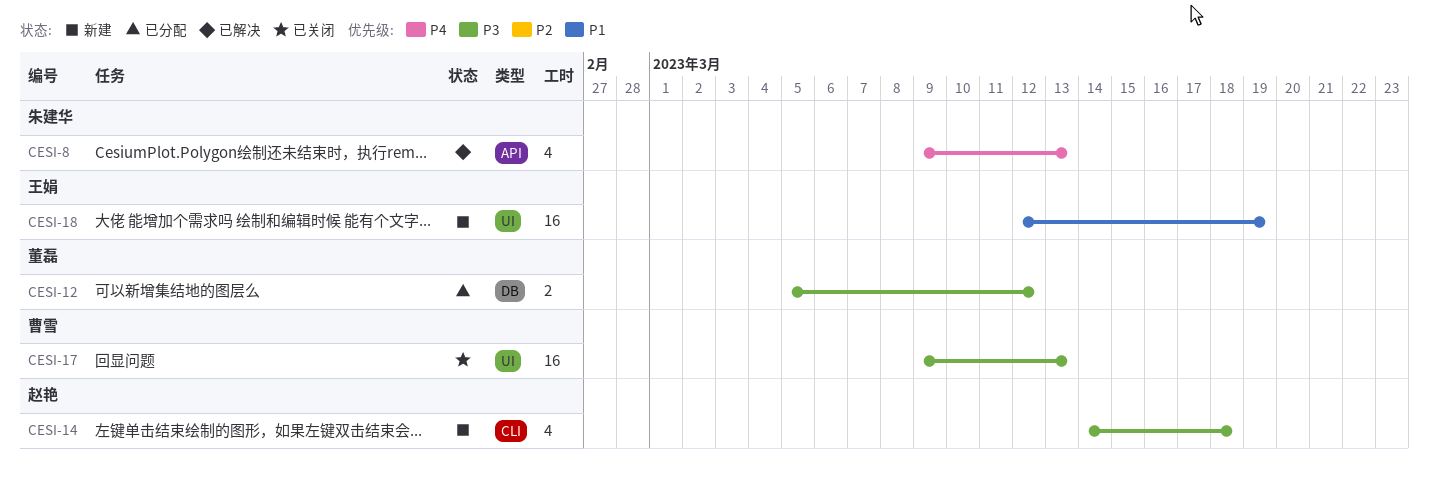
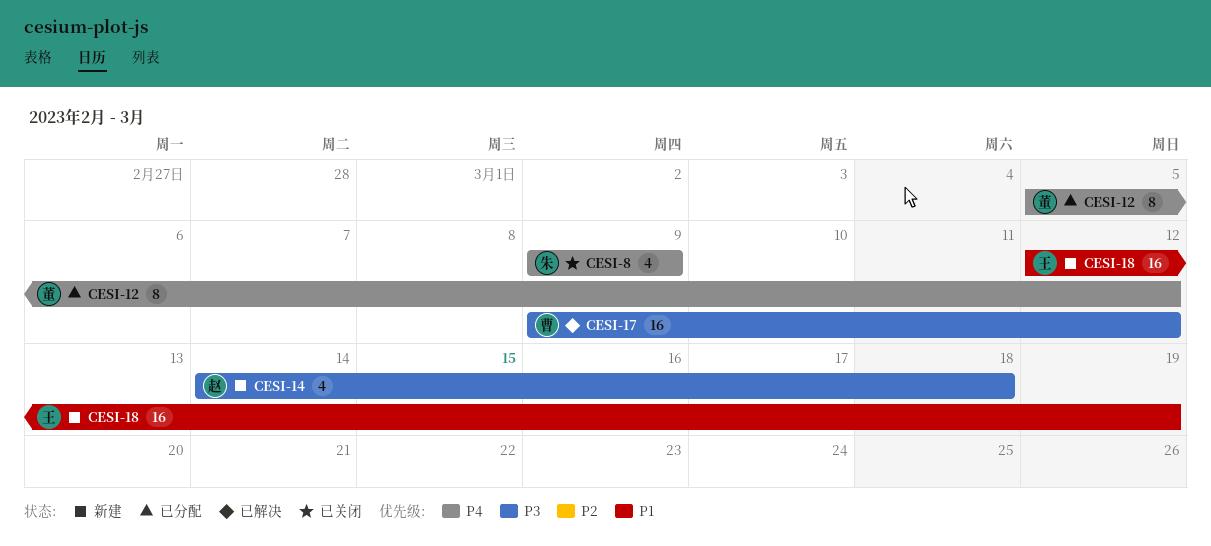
CESI-8, status: 已解决 -> 已关闭
CESI-8, due: Mar 13 -> Mar 9
CESI-12, priority: P3 -> P4
CESI-12, estimate: 2 -> 8
CESI-17, status: 已关闭 -> 已解决
CESI-17, due: Mar 13 -> Mar 12

